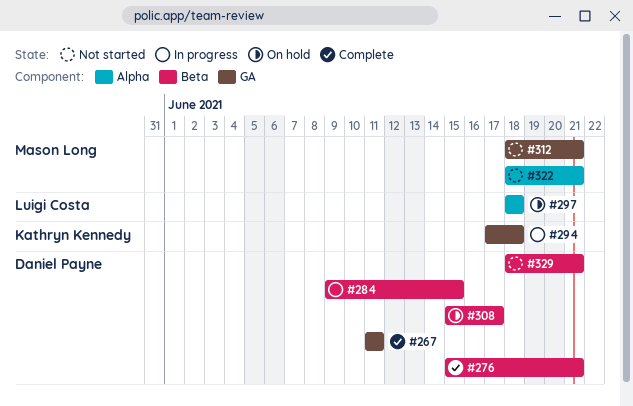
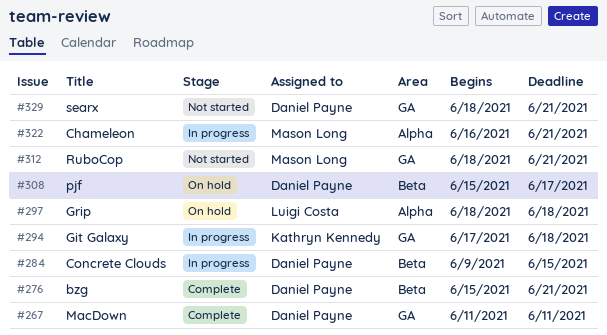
#322, status: Not started -> In progress
#322, start: Jun 18 -> Jun 16
#329, label: Beta -> GA

